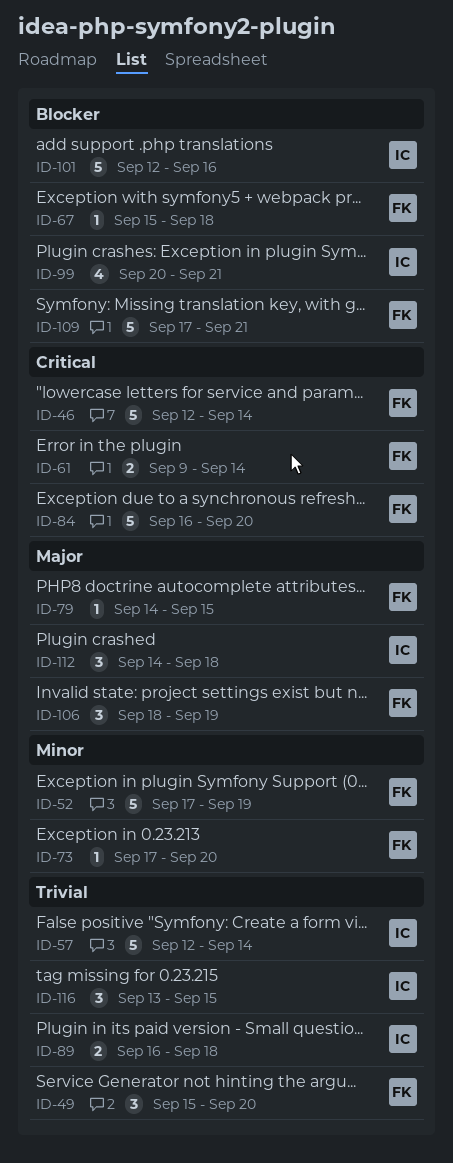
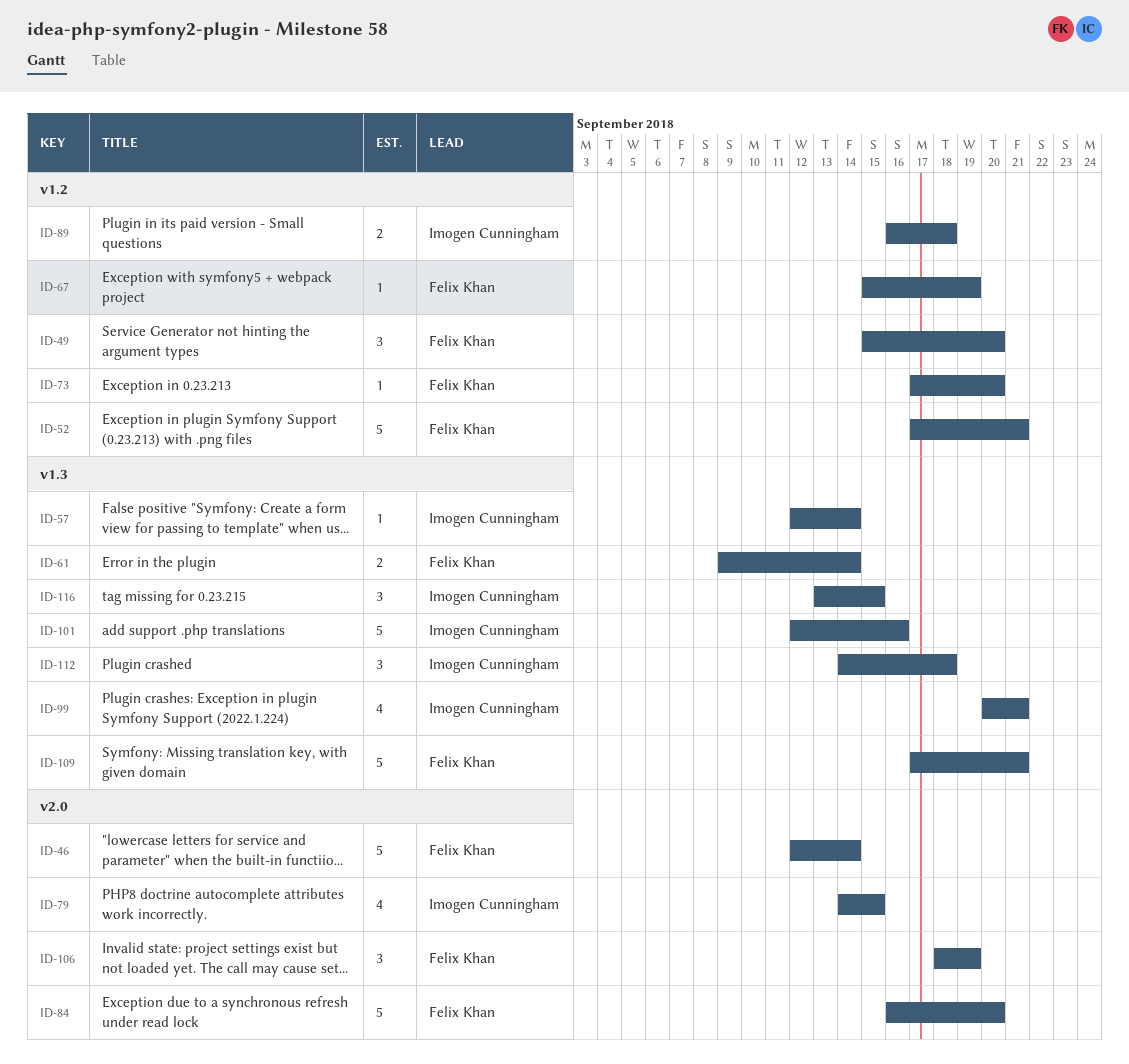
ID-52, due: Sep 19 -> Sep 21
ID-57, estimate: 5 -> 1
ID-67, due: Sep 18 -> Sep 19
ID-79, owner: Felix Khan -> Imogen Cunningham
ID-79, estimate: 1 -> 4

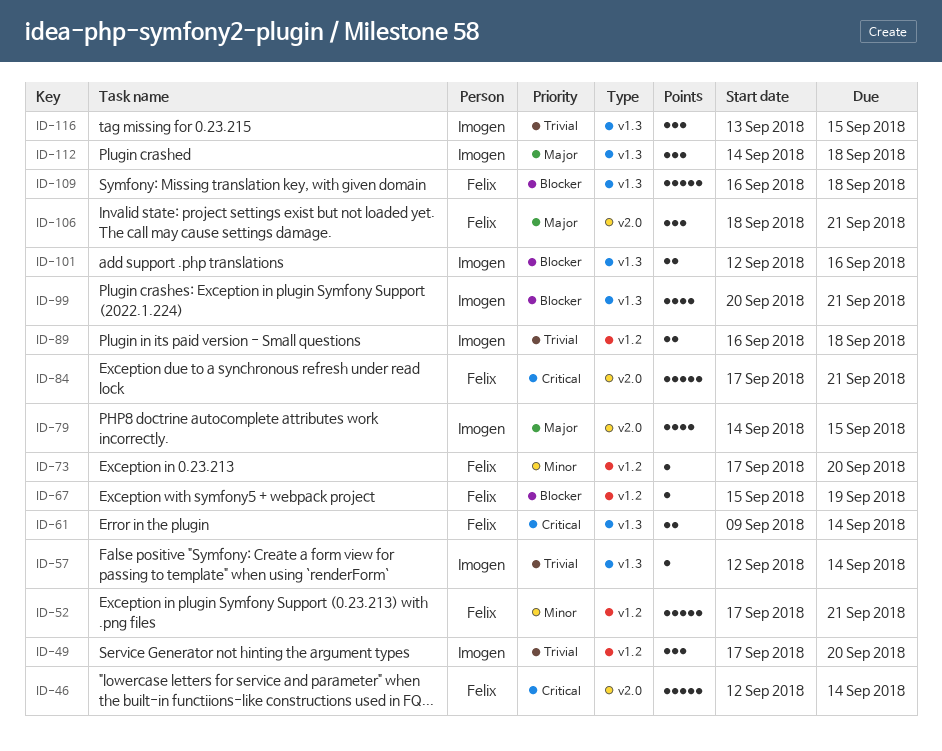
ID-49, owner: Felix Khan -> Imogen Cunningham
ID-49, start: Sep 15 -> Sep 17
ID-84, start: Sep 16 -> Sep 17
ID-84, due: Sep 20 -> Sep 21
ID-101, estimate: 5 -> 2
ID-106, due: Sep 19 -> Sep 21
ID-109, start: Sep 17 -> Sep 16
ID-109, due: Sep 21 -> Sep 18

